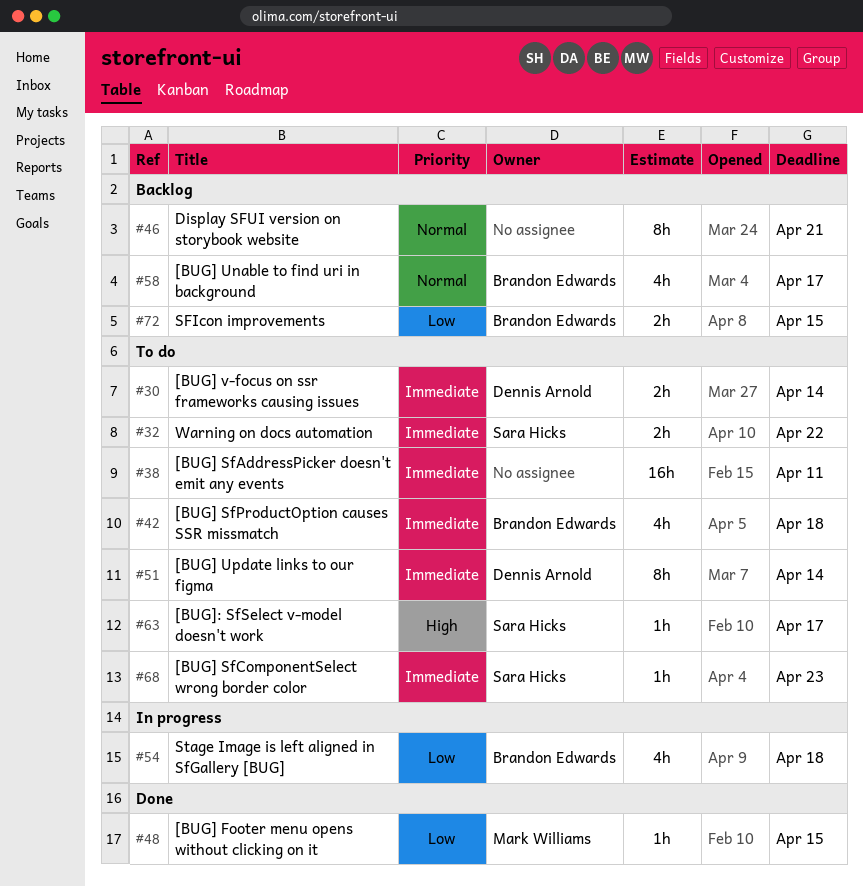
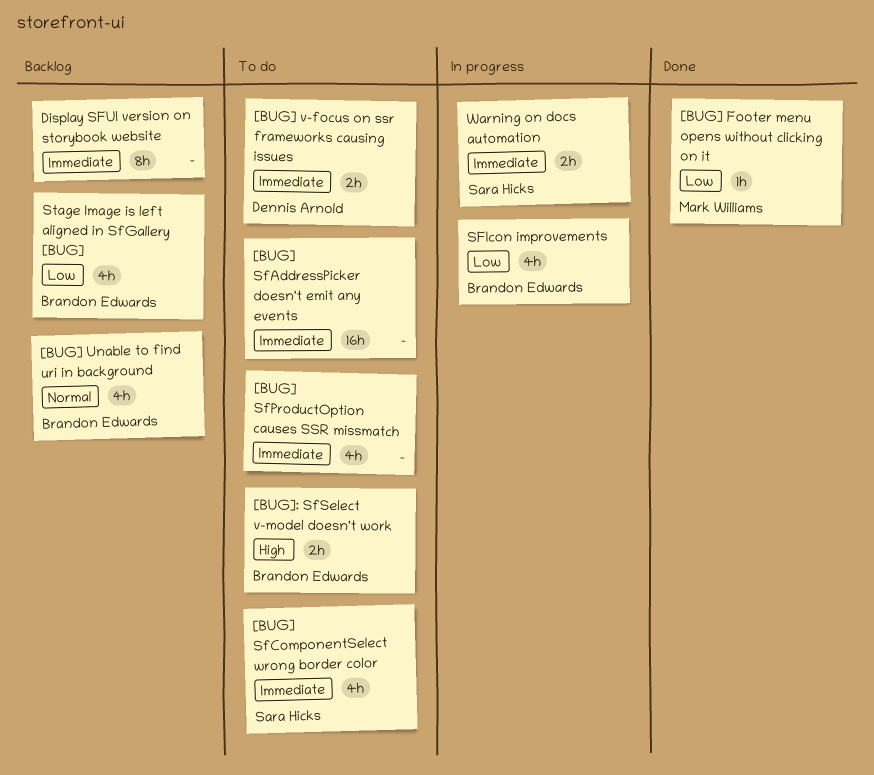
[BUG] SfComponentSelect wrong border color, estimate: 1h -> 4h
[BUG] SfProductOption causes SSR missmatch, owner: Brandon Edwards -> none
[BUG] Update links to our figma: present -> none
[BUG]: SfSelect v-model doesn't work, owner: Sara Hicks -> Brandon Edwards
[BUG]: SfSelect v-model doesn't work, estimate: 1h -> 2h
Display SFUI version on storybook website, priority: Normal -> Immediate
SFIcon improvements, status: Backlog -> In progress
SFIcon improvements, estimate: 2h -> 4h
Stage Image is left aligned in SfGallery [BUG], status: In progress -> Backlog
Warning on docs automation, status: To do -> In progress

